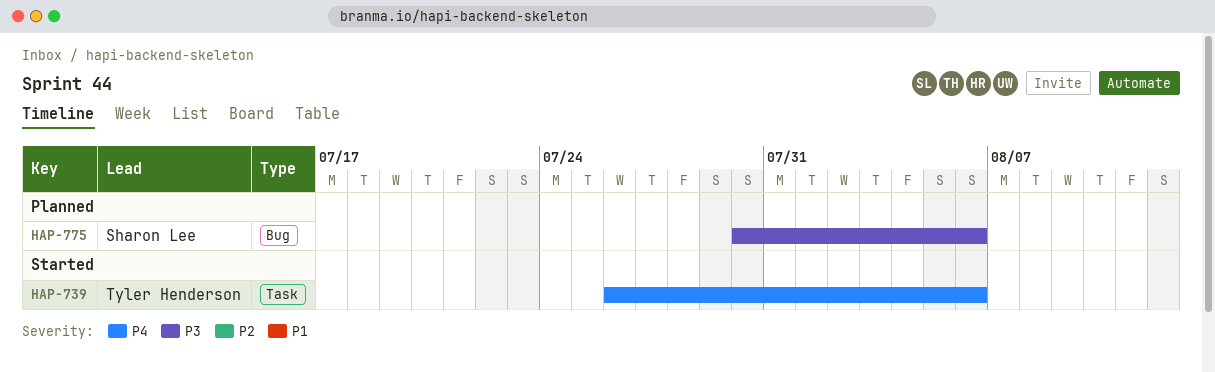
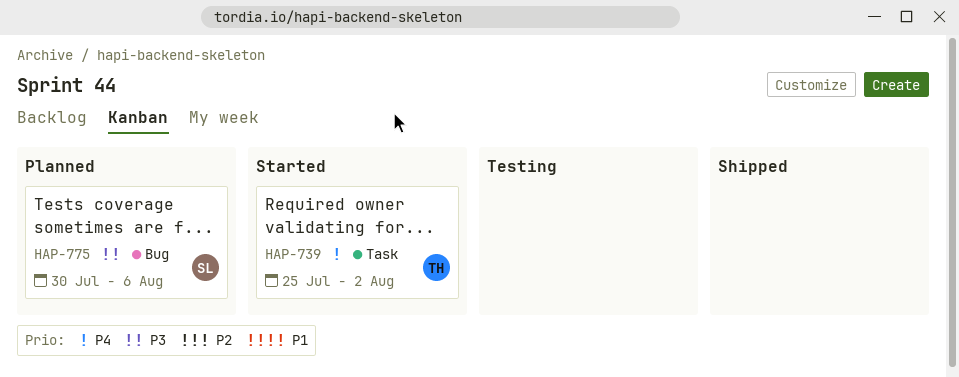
HAP-739, start: Jul 26 -> Jul 25
HAP-739, due: Aug 6 -> Aug 2

